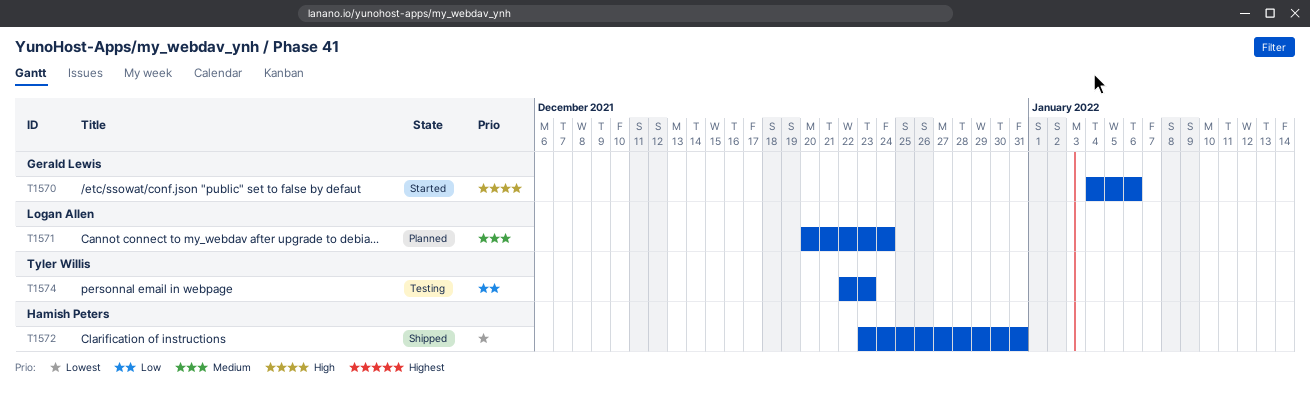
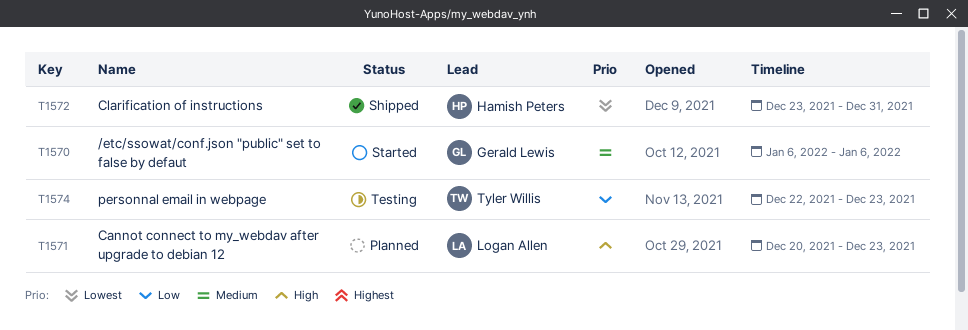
T1570, priority: High -> Medium
T1570, start: Jan 4 -> Jan 6
T1571, priority: Medium -> High
T1571, due: Dec 24 -> Dec 23

